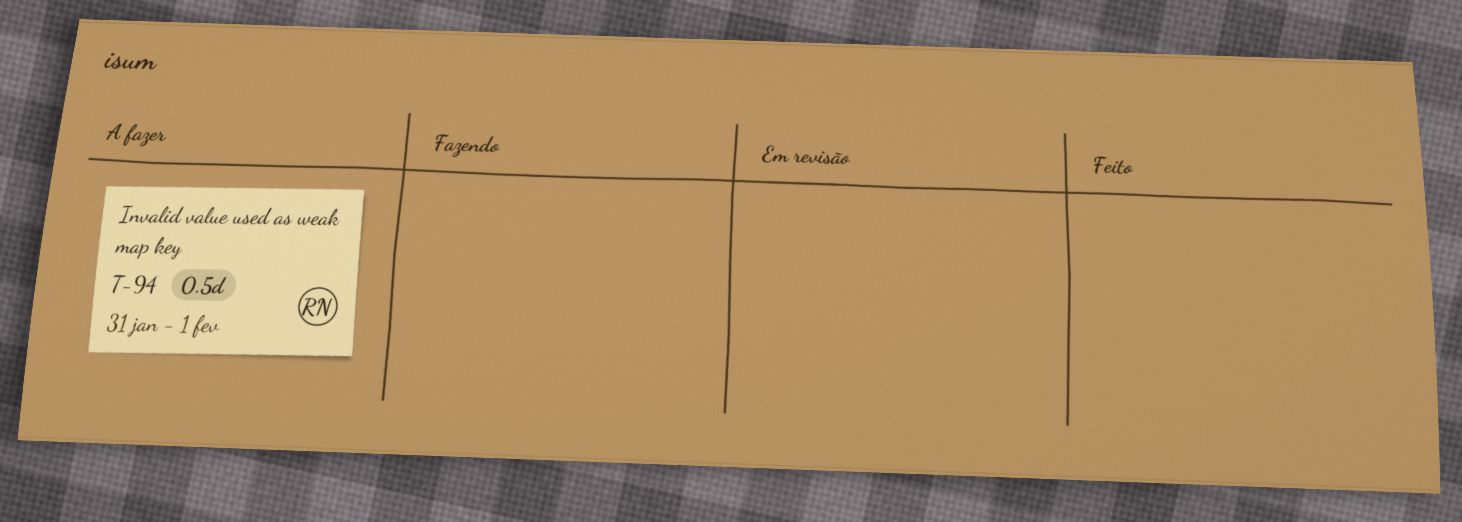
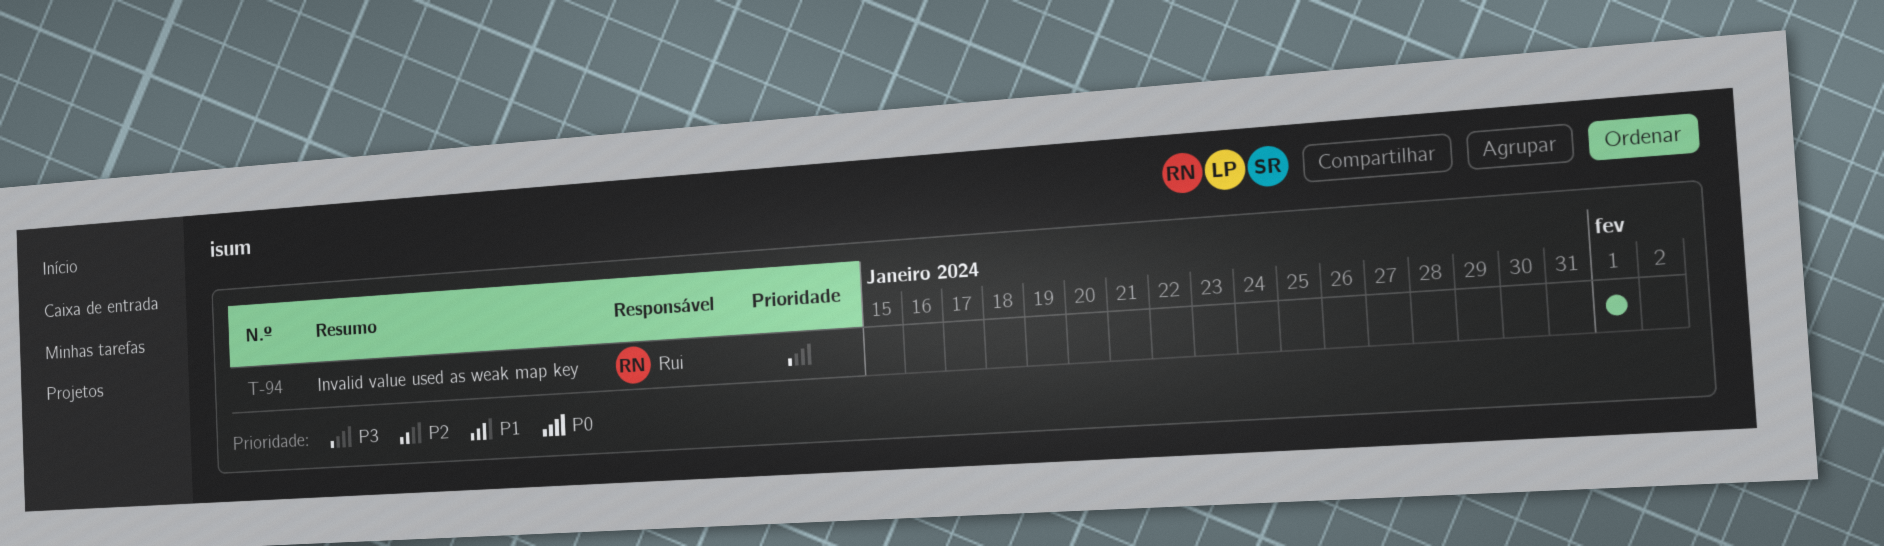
T-94, start: Jan 31 -> Feb 1

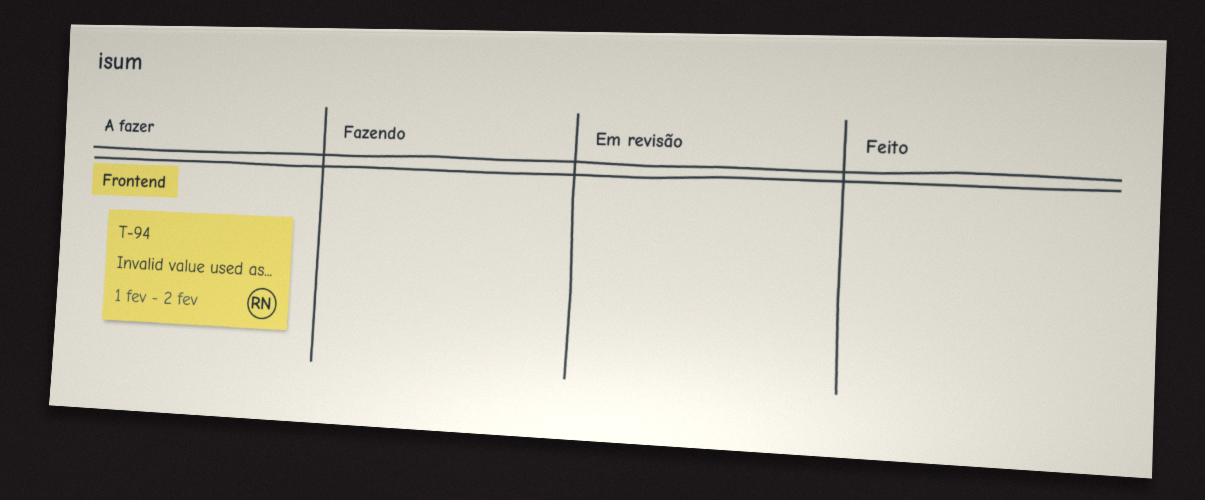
T-94, due: Feb 1 -> Feb 2

